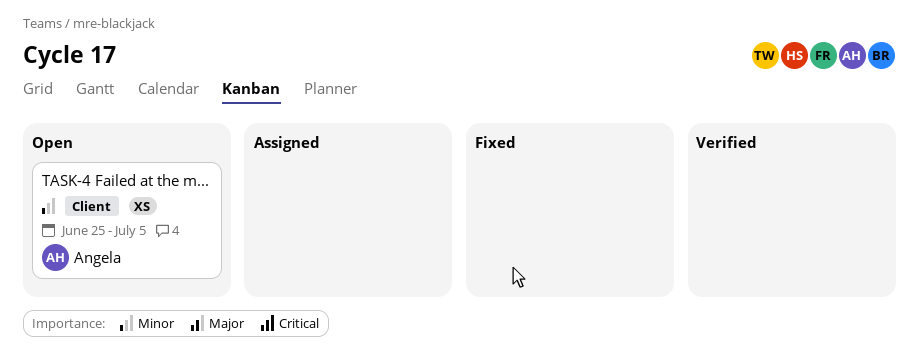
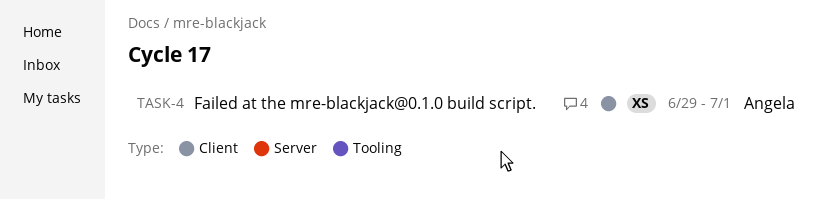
TASK-4, start: Jun 25 -> Jun 29
TASK-4, due: Jul 5 -> Jul 1

